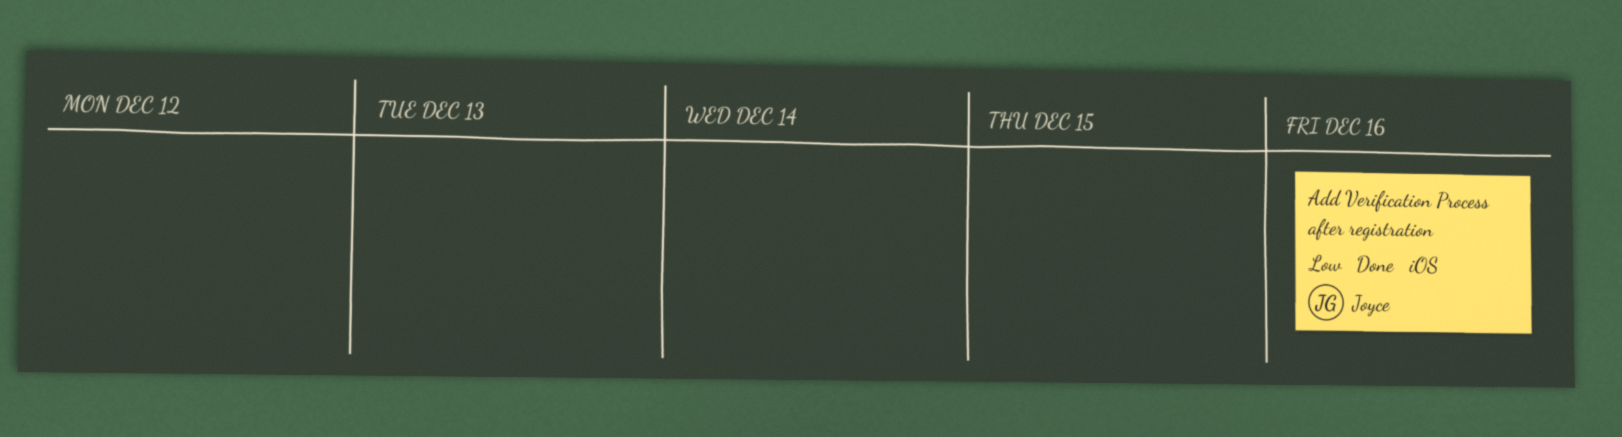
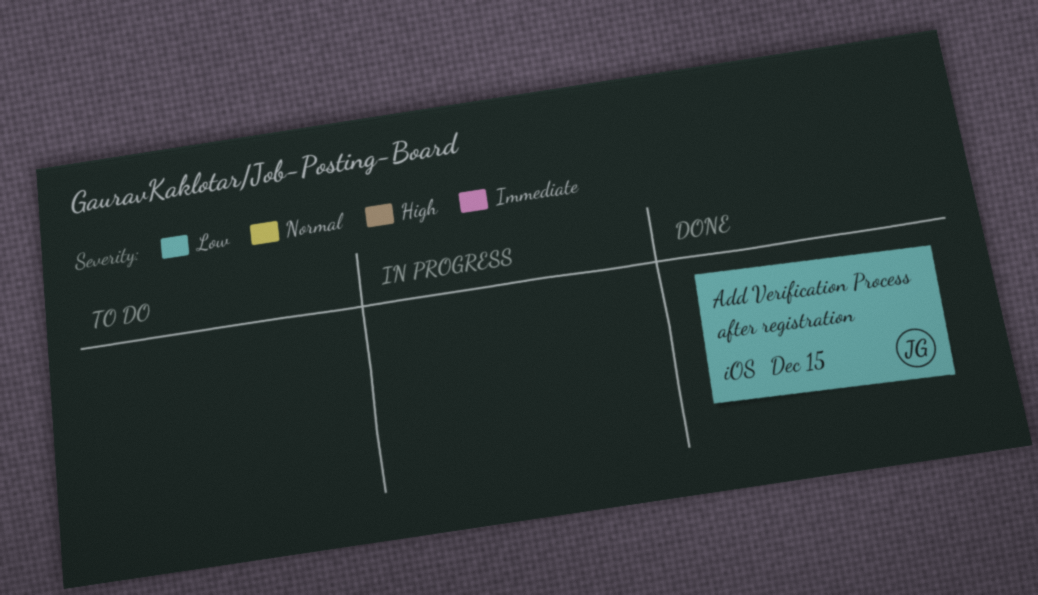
Add Verification Process after registration, due: Dec 16 -> Dec 15

